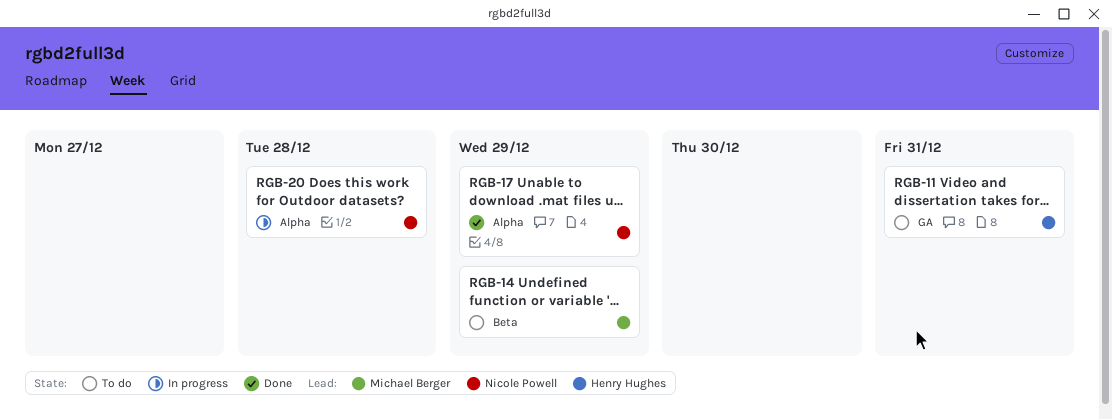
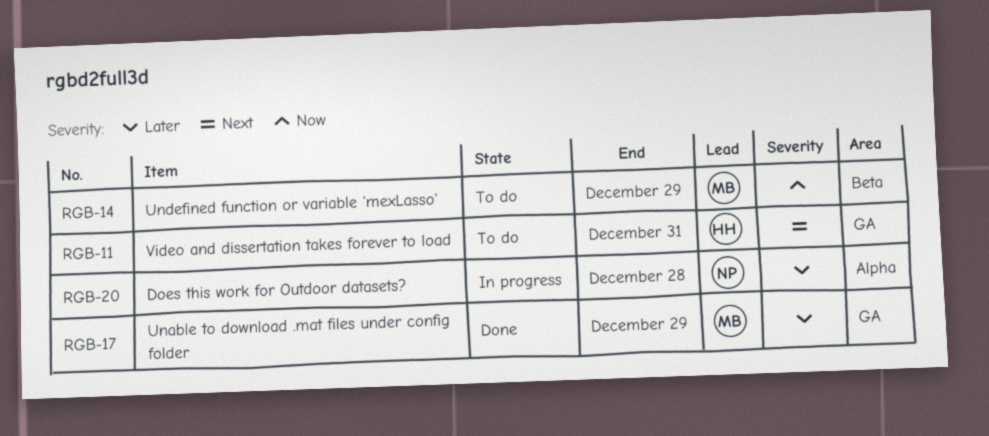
RGB-17, owner: Nicole Powell -> Michael Berger
RGB-17, label: Alpha -> GA

